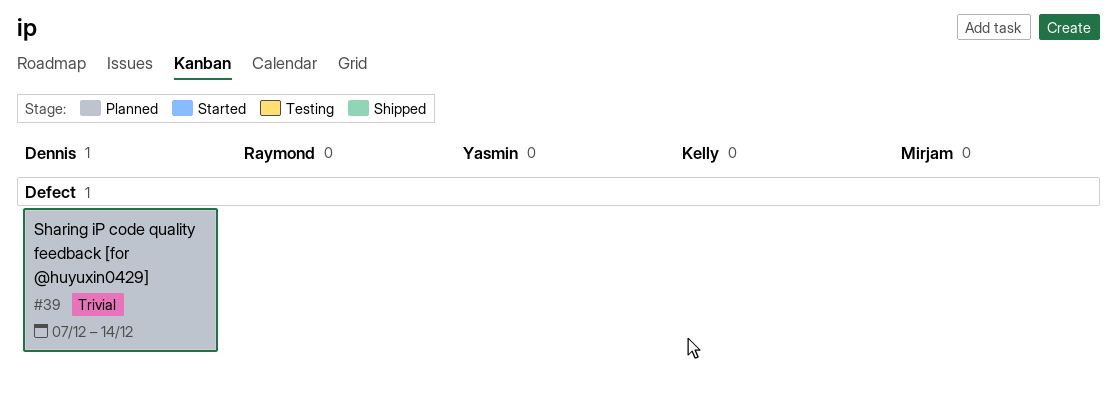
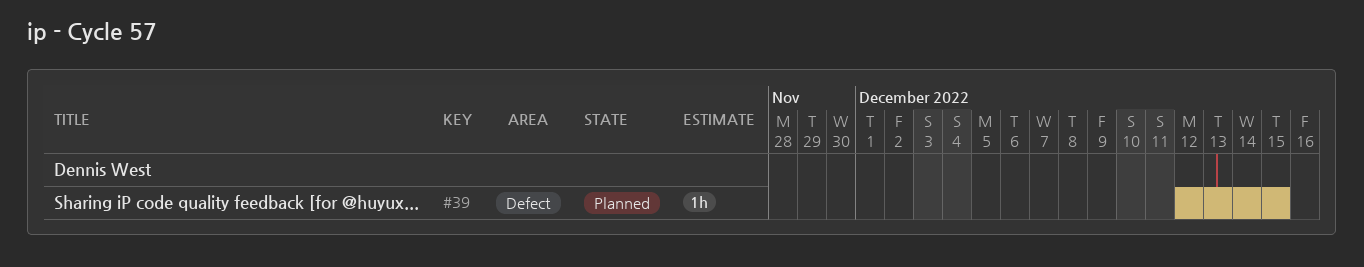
#39, start: Dec 7 -> Dec 12
#39, due: Dec 14 -> Dec 15

